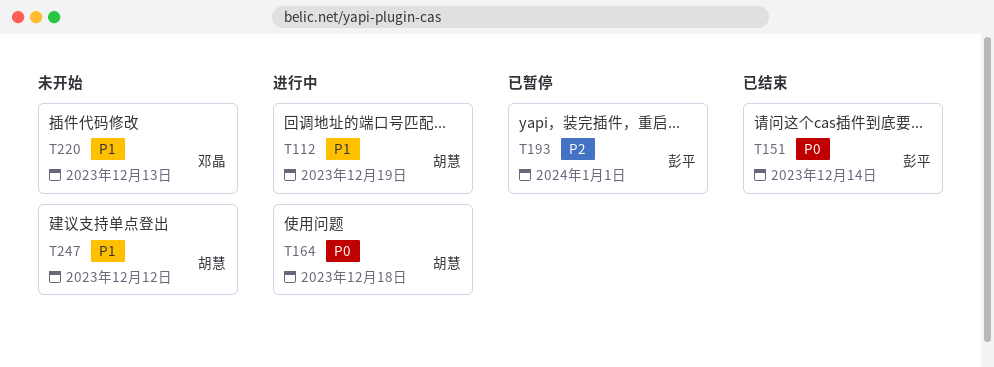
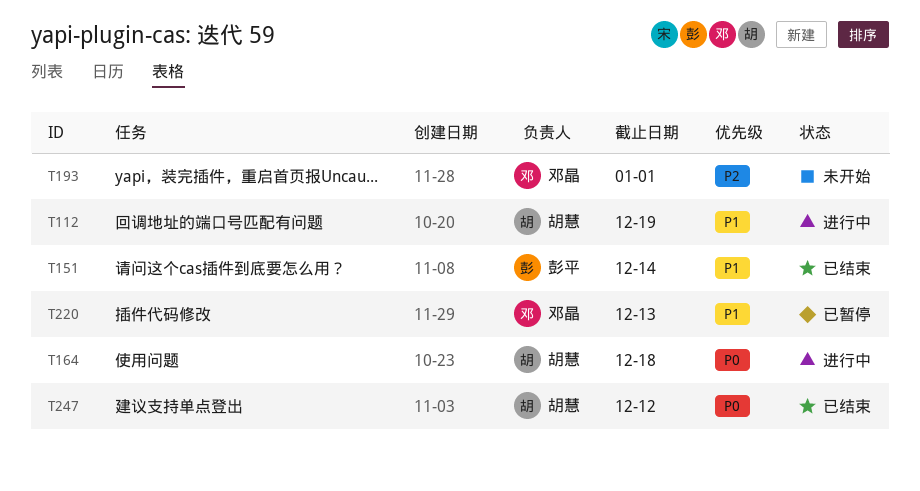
T151, priority: P0 -> P1
T193, status: 已暂停 -> 未开始
T193, owner: 彭平 -> 邓晶
T220, status: 未开始 -> 已暂停
T247, status: 未开始 -> 已结束
T247, priority: P1 -> P0

